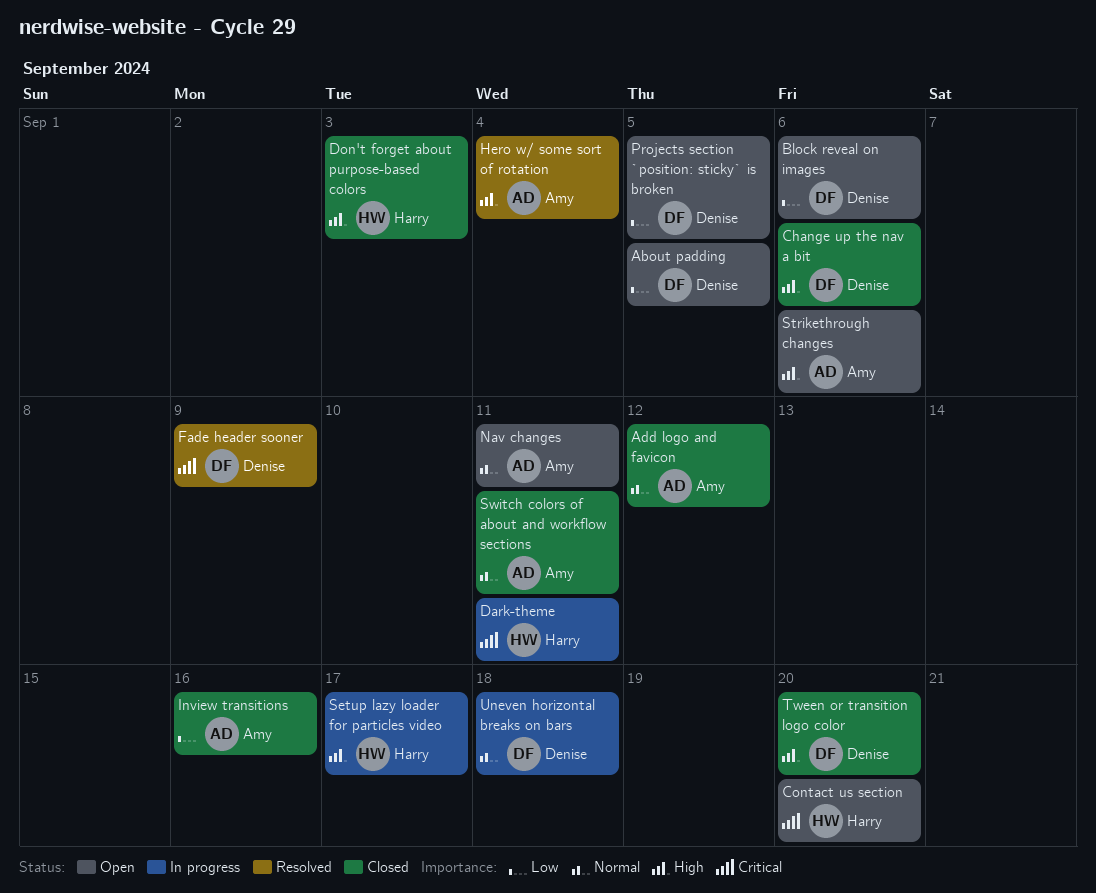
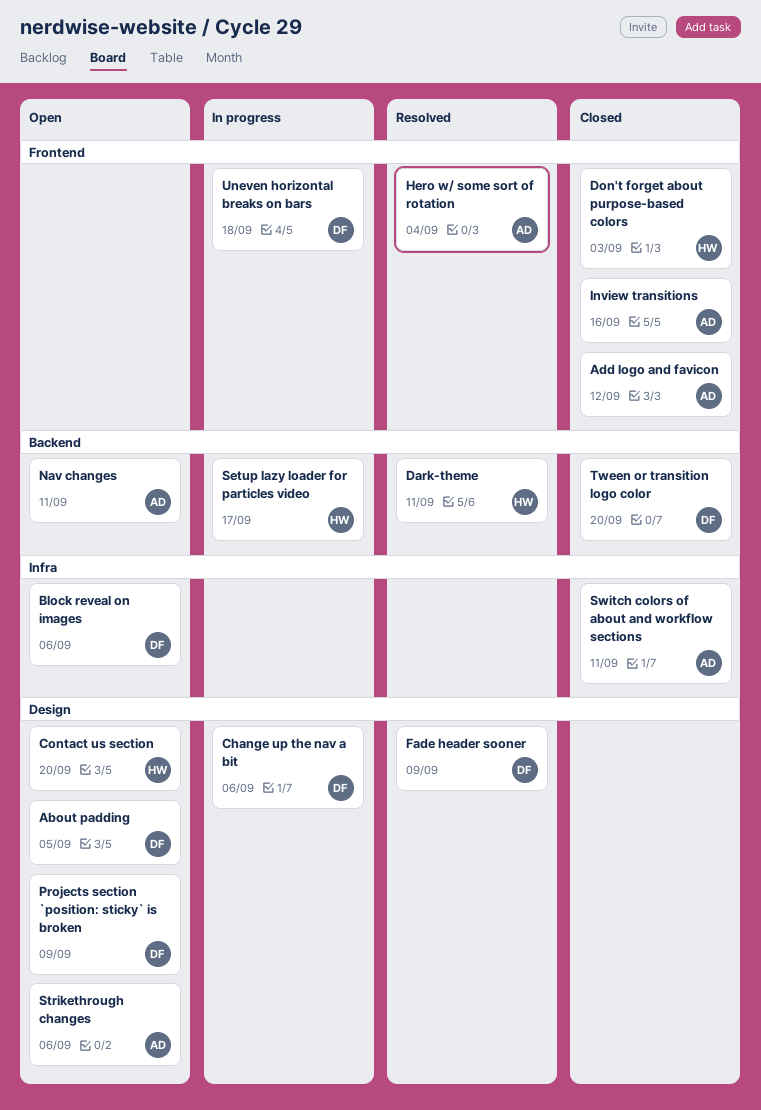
Change up the nav a bit, status: Closed -> In progress
Dark-theme, status: In progress -> Resolved
Projects section `position: sticky` is broken, due: Sep 5 -> Sep 9

